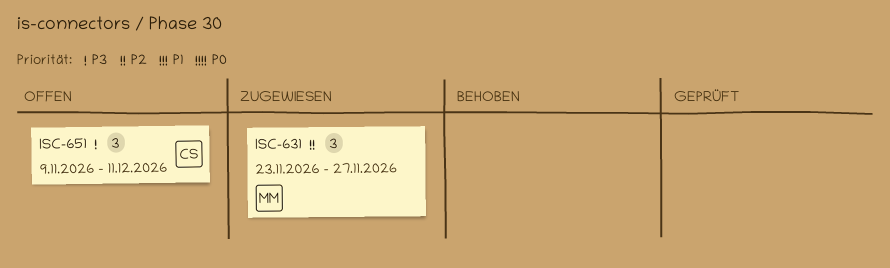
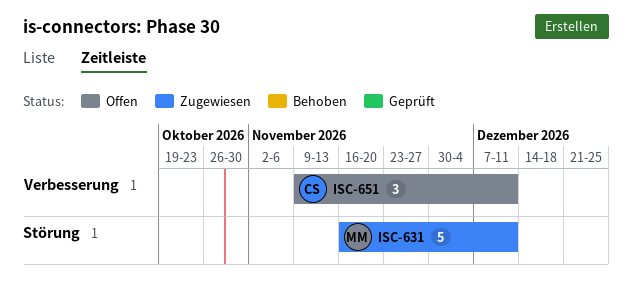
ISC-631, estimate: 3 -> 5
ISC-631, start: Nov 23 -> Nov 16
ISC-631, due: Nov 27 -> Dec 11

